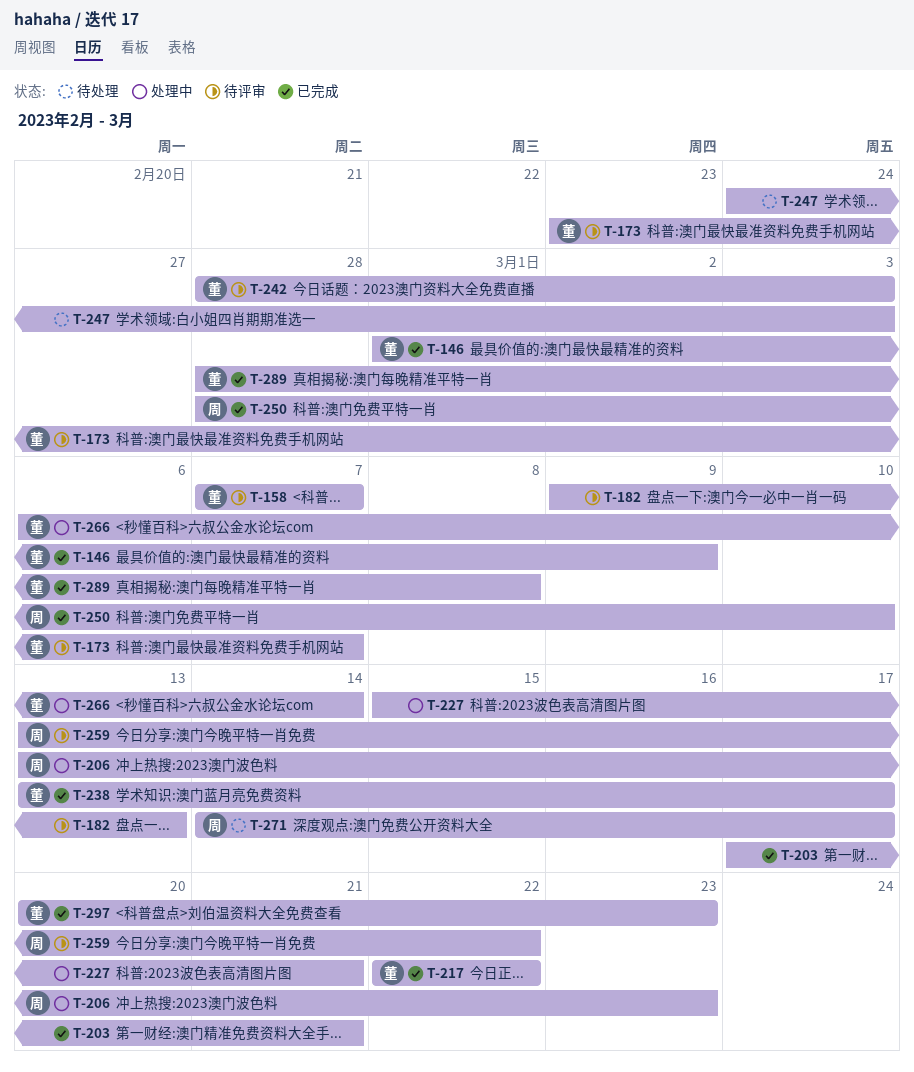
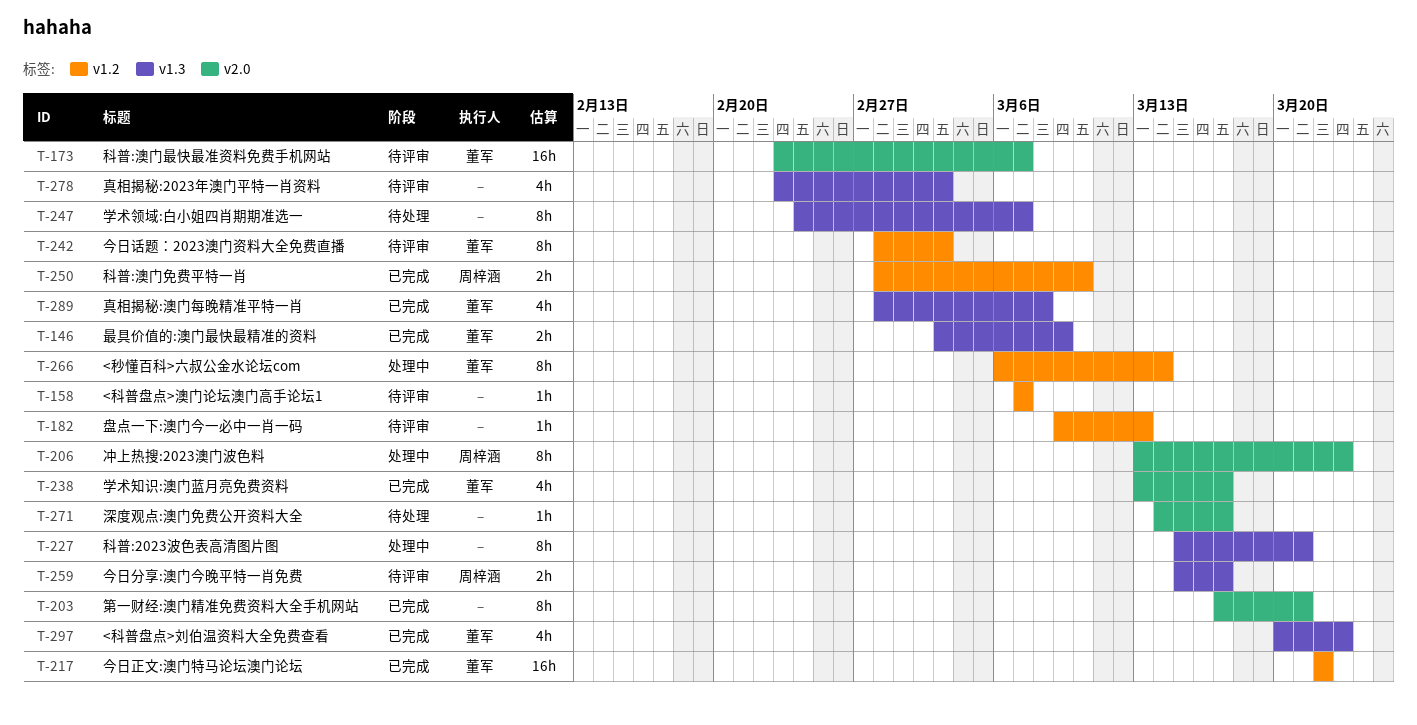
T-146, start: Mar 1 -> Mar 3
T-158, owner: 董军 -> none
T-247, due: Mar 3 -> Mar 7
T-259, start: Mar 13 -> Mar 15
T-259, due: Mar 22 -> Mar 17
T-271, owner: 周梓涵 -> none
T-278: none -> present

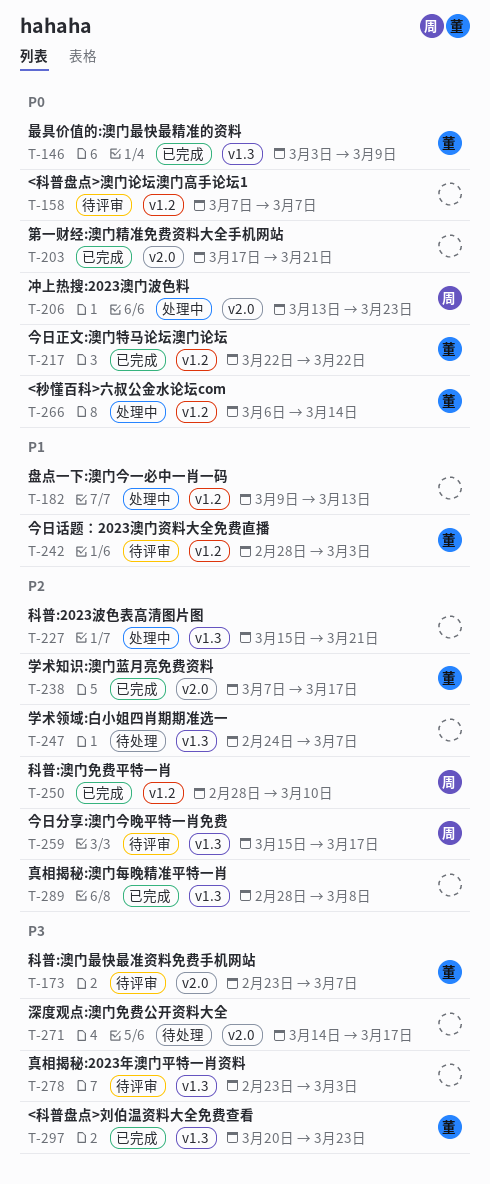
T-182, status: 待评审 -> 处理中
T-238, start: Mar 13 -> Mar 7
T-289, owner: 董军 -> none

